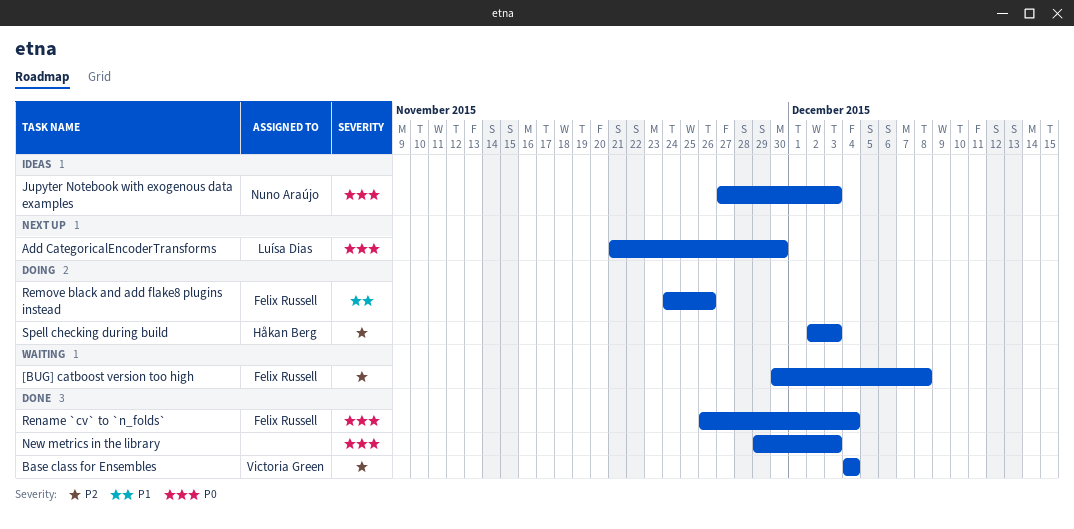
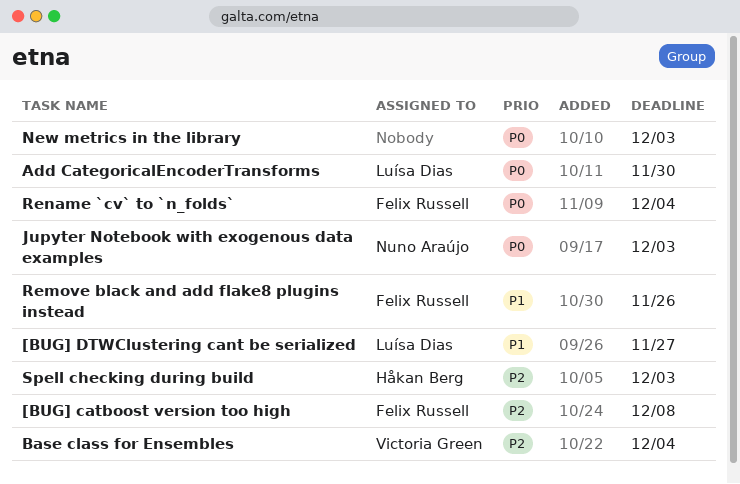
[BUG] DTWClustering cant be serialized: none -> present

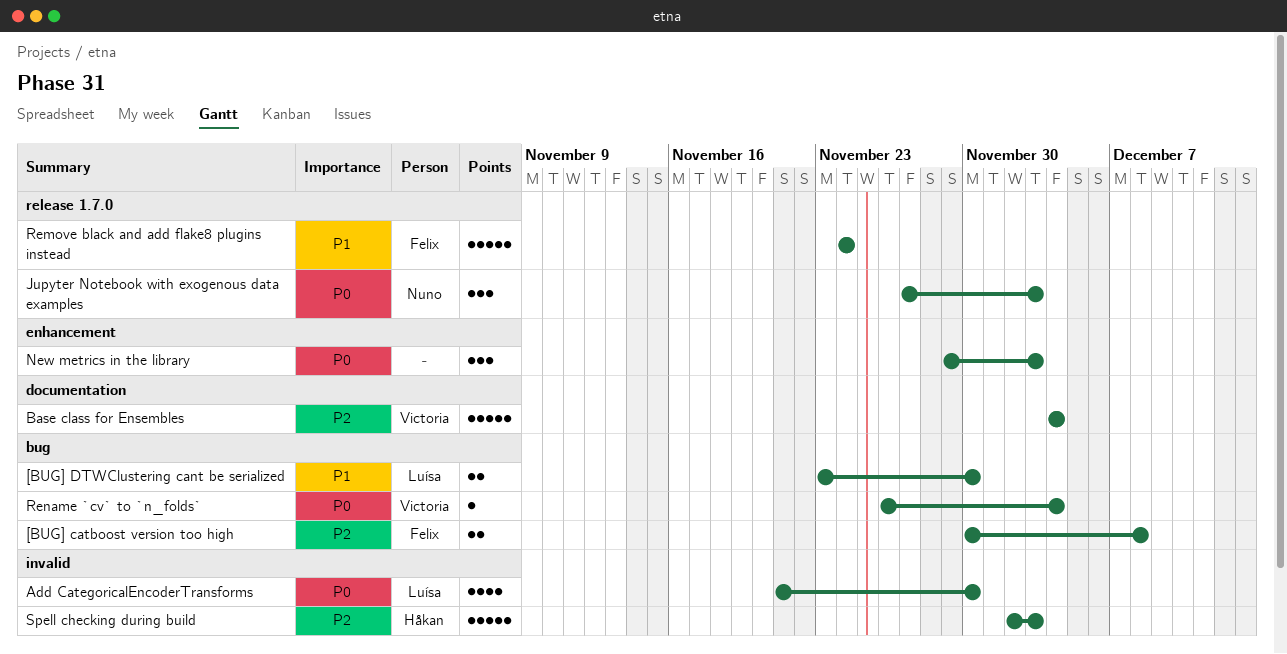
[BUG] DTWClustering cant be serialized, due: Nov 27 -> Nov 30
Remove black and add flake8 plugins instead, due: Nov 26 -> Nov 24
Rename `cv` to `n_folds`, owner: Felix Russell -> Victoria Green

